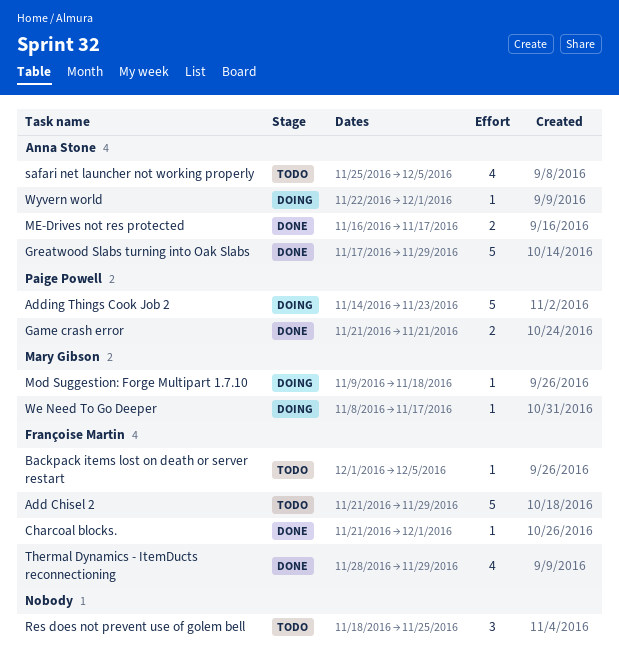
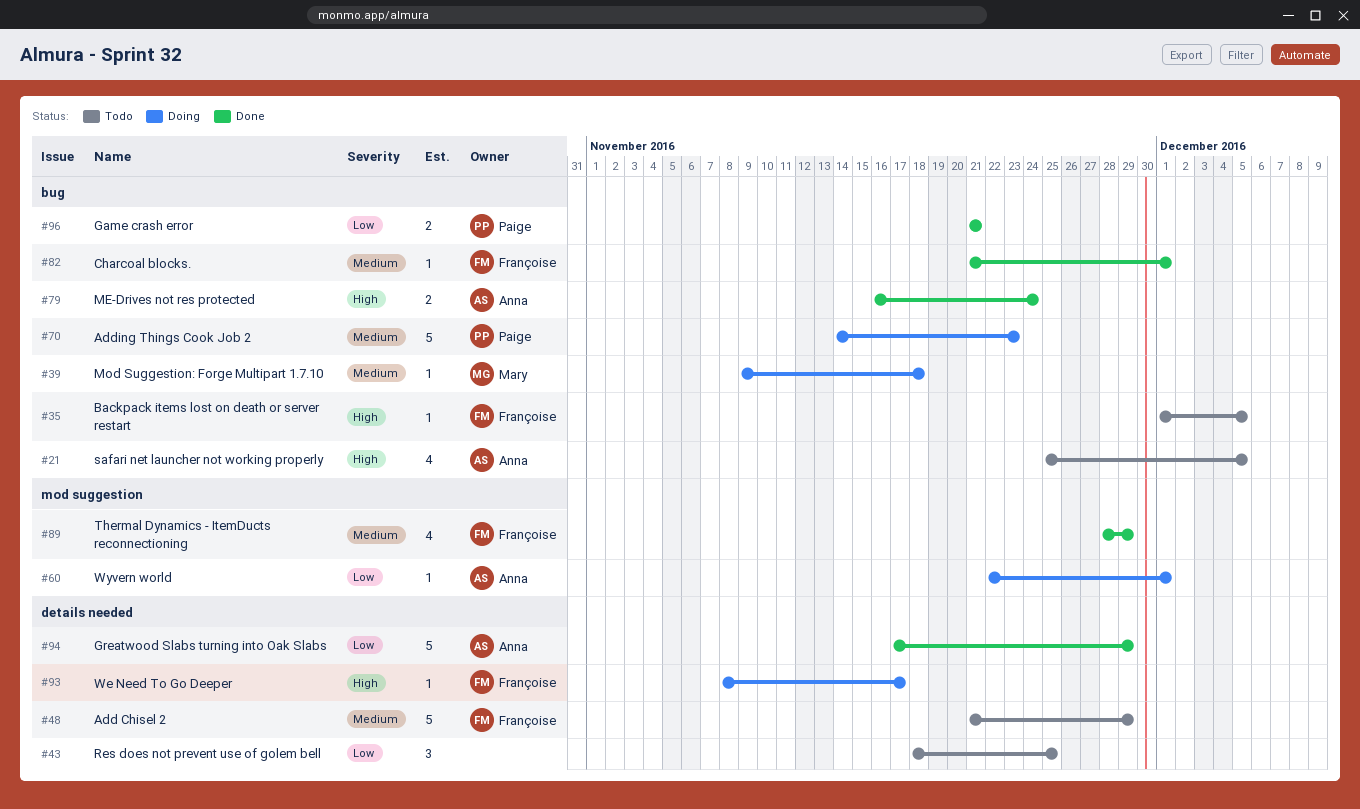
ME-Drives not res protected, due: Nov 17 -> Nov 24
We Need To Go Deeper, owner: Mary Gibson -> Françoise Martin

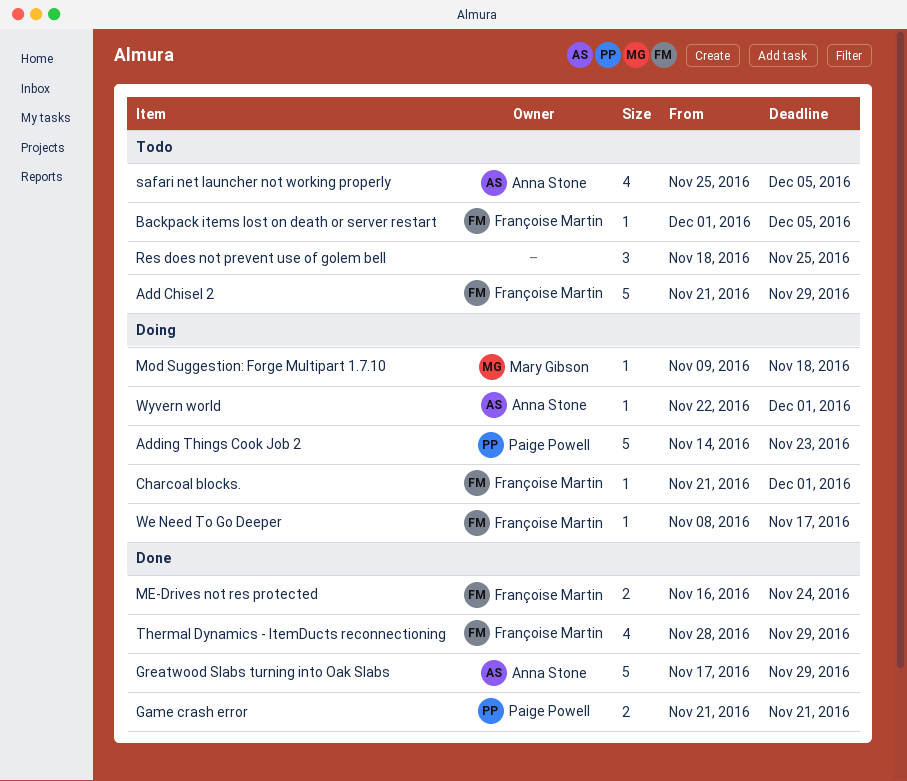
Charcoal blocks., status: Done -> Doing
ME-Drives not res protected, owner: Anna Stone -> Françoise Martin

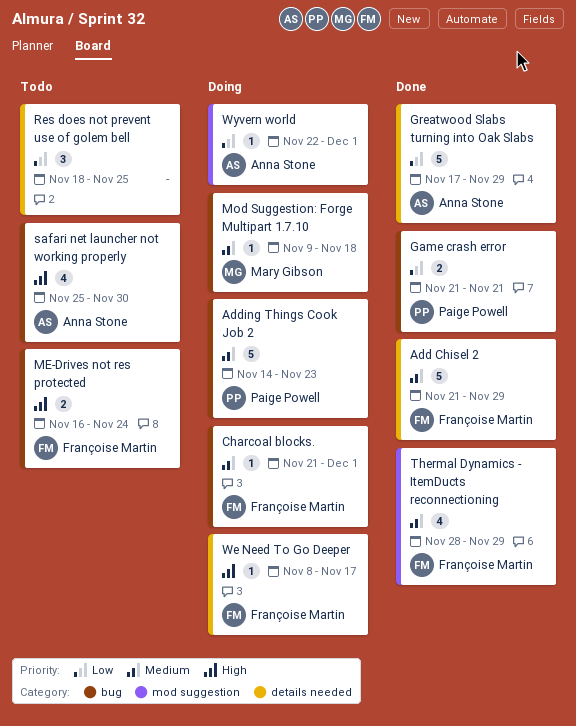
Add Chisel 2, status: Todo -> Done
Backpack items lost on death or server restart: present -> none
ME-Drives not res protected, status: Done -> Todo
safari net launcher not working properly, due: Dec 5 -> Nov 30

